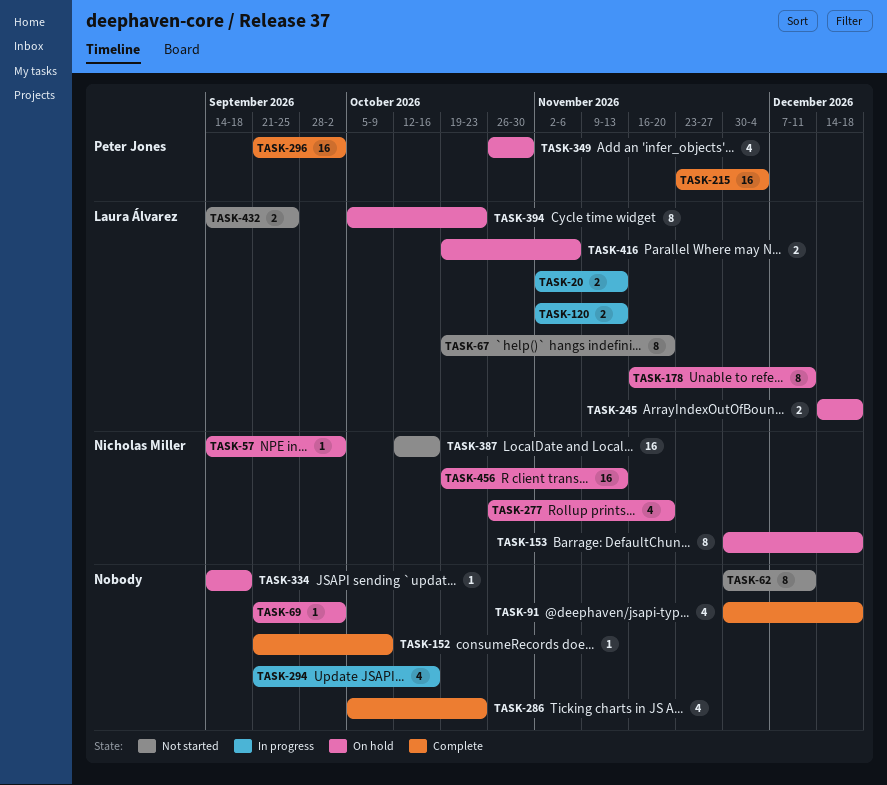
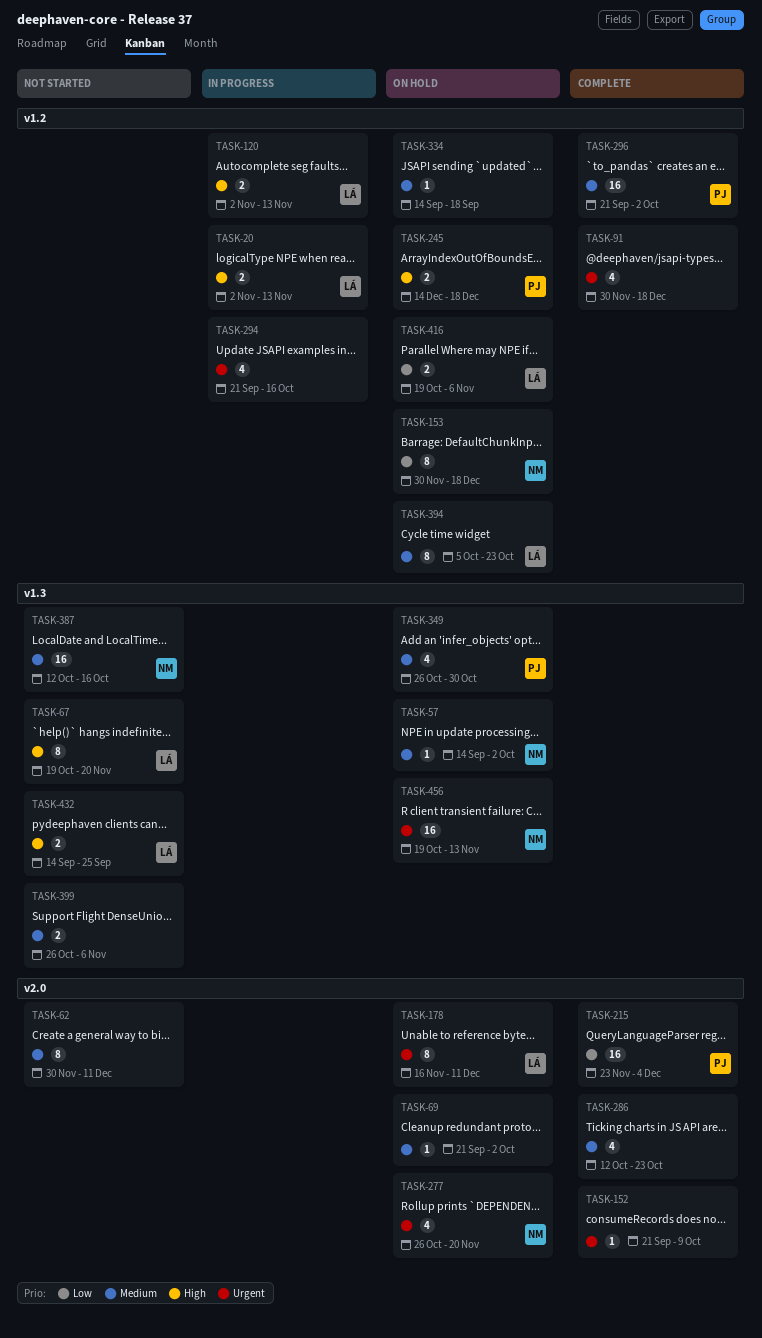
TASK-245, owner: Laura Álvarez -> Peter Jones
TASK-286, start: Oct 5 -> Oct 12
TASK-399: none -> present

